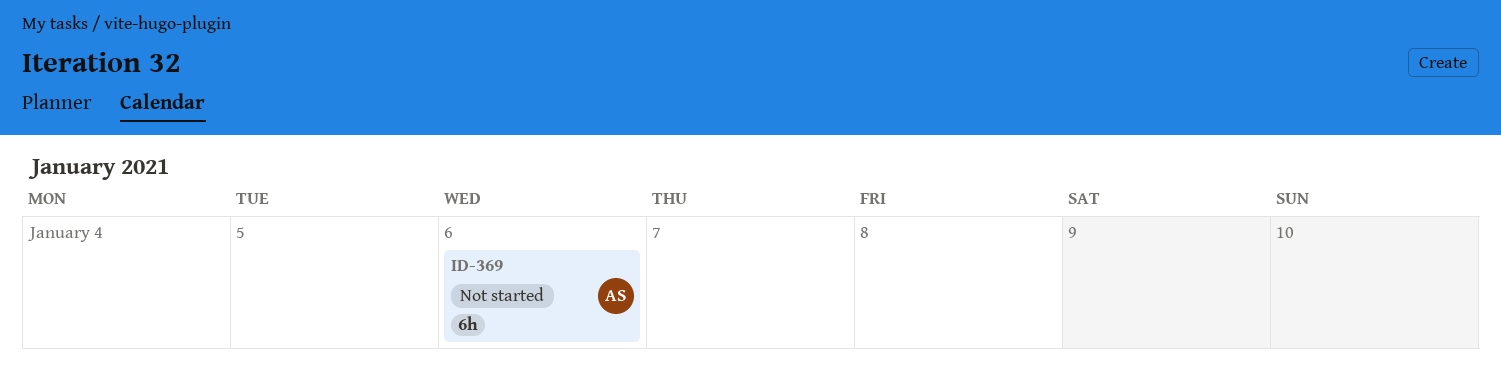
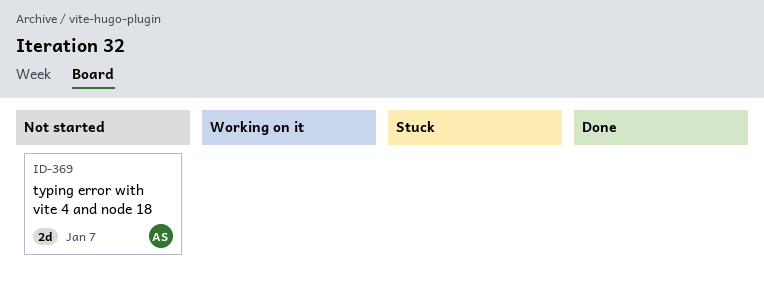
ID-369, estimate: 6h -> 2d
ID-369, due: Jan 6 -> Jan 7

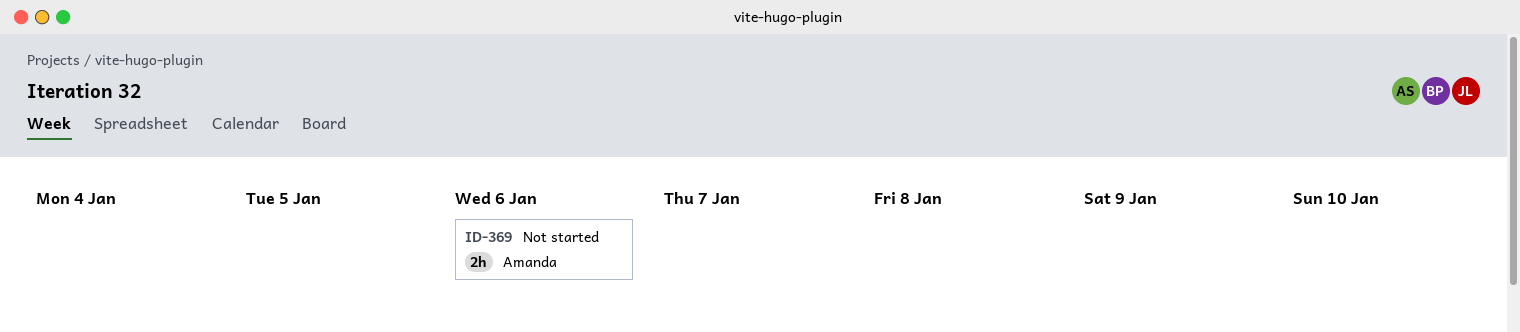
ID-369, estimate: 2d -> 2h
ID-369, due: Jan 7 -> Jan 6

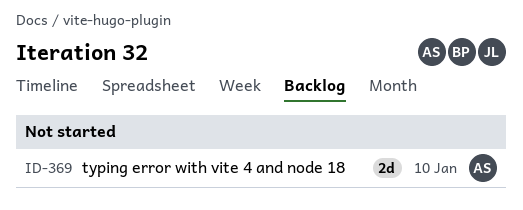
ID-369, estimate: 2h -> 2d
ID-369, due: Jan 6 -> Jan 10

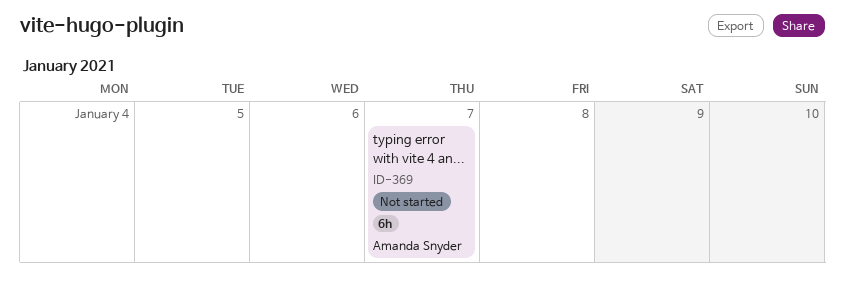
ID-369, estimate: 2d -> 6h
ID-369, due: Jan 10 -> Jan 7

